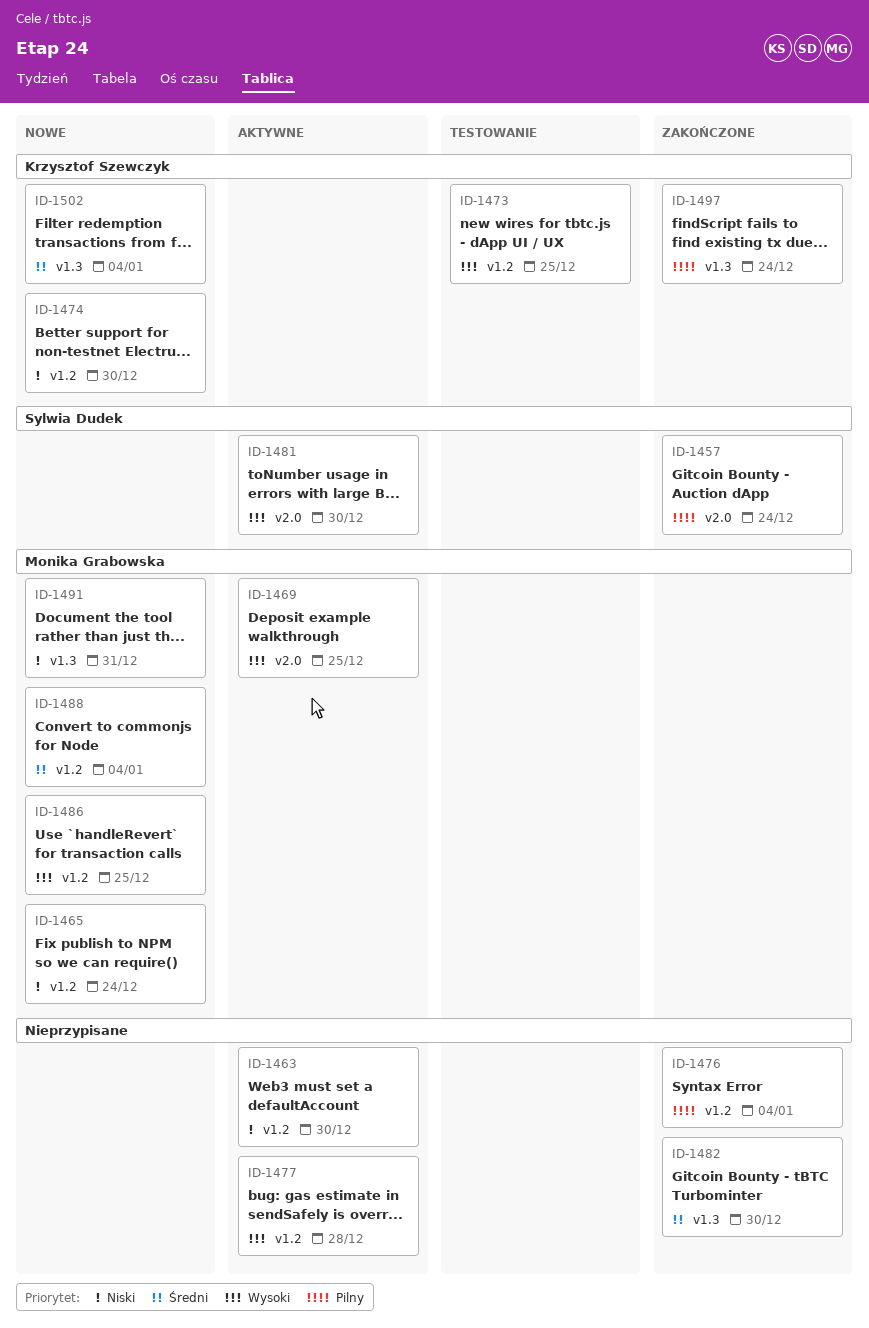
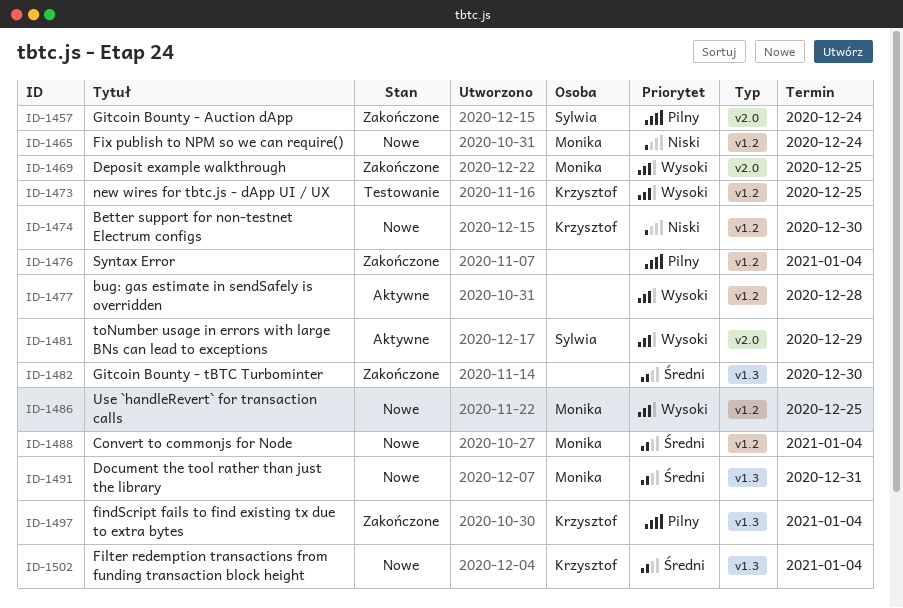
ID-1463: present -> none
ID-1469, status: Aktywne -> Zakończone
ID-1481, due: Dec 30 -> Dec 29
ID-1491, priority: Niski -> Średni
ID-1497, due: Dec 24 -> Jan 4

